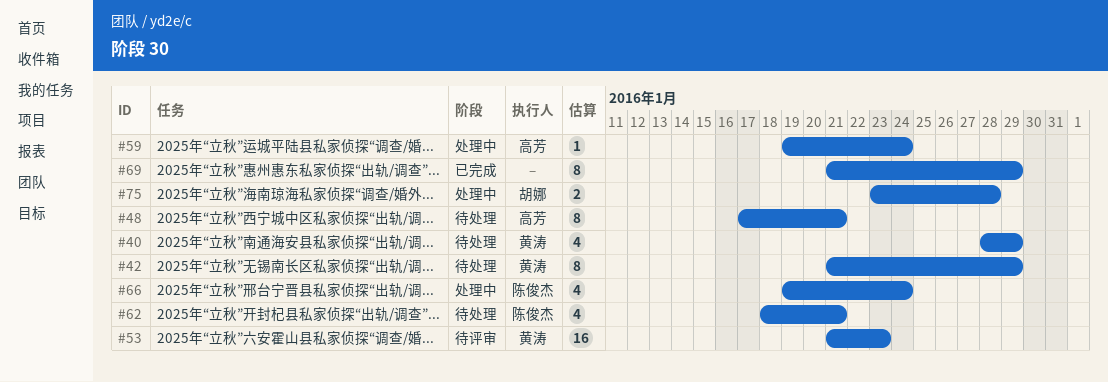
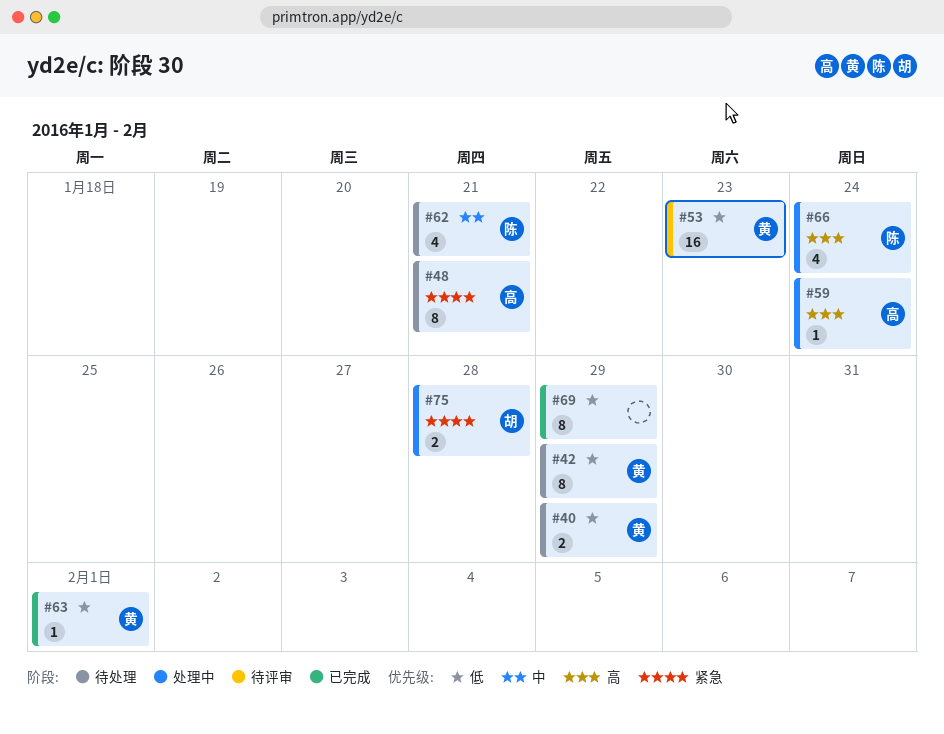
#40, estimate: 4 -> 2
#63: none -> present

